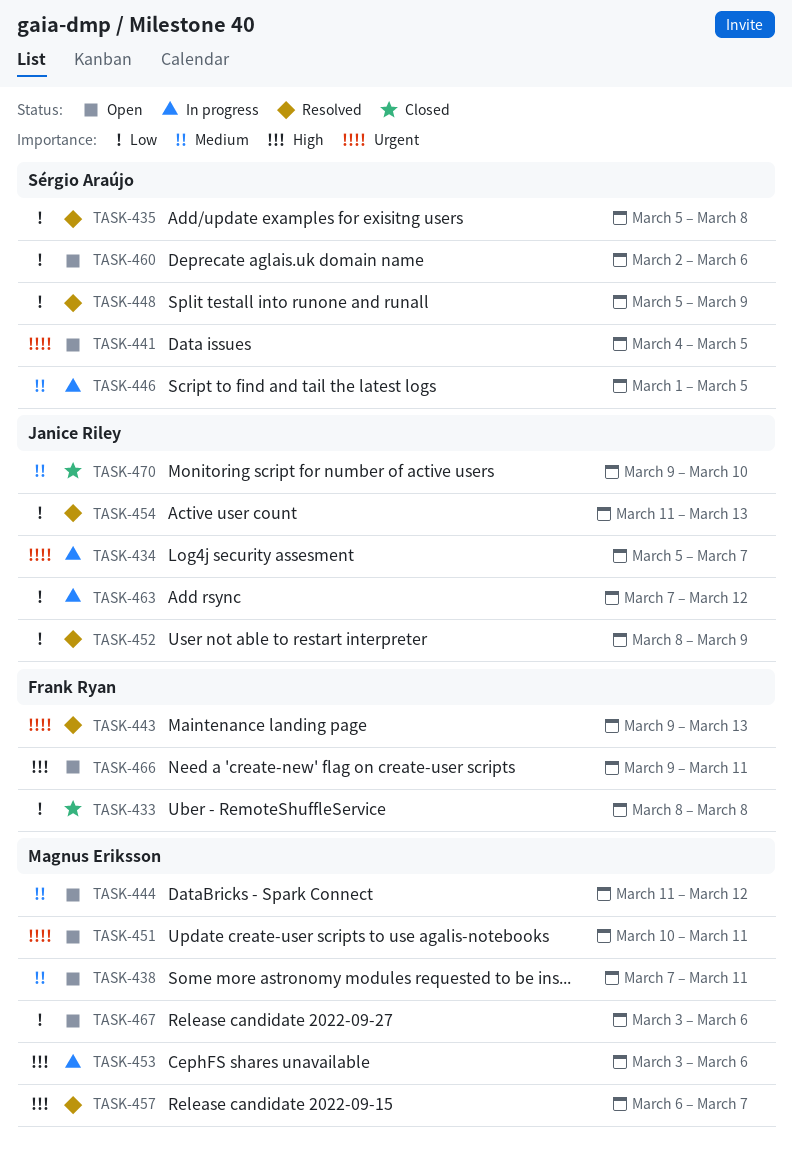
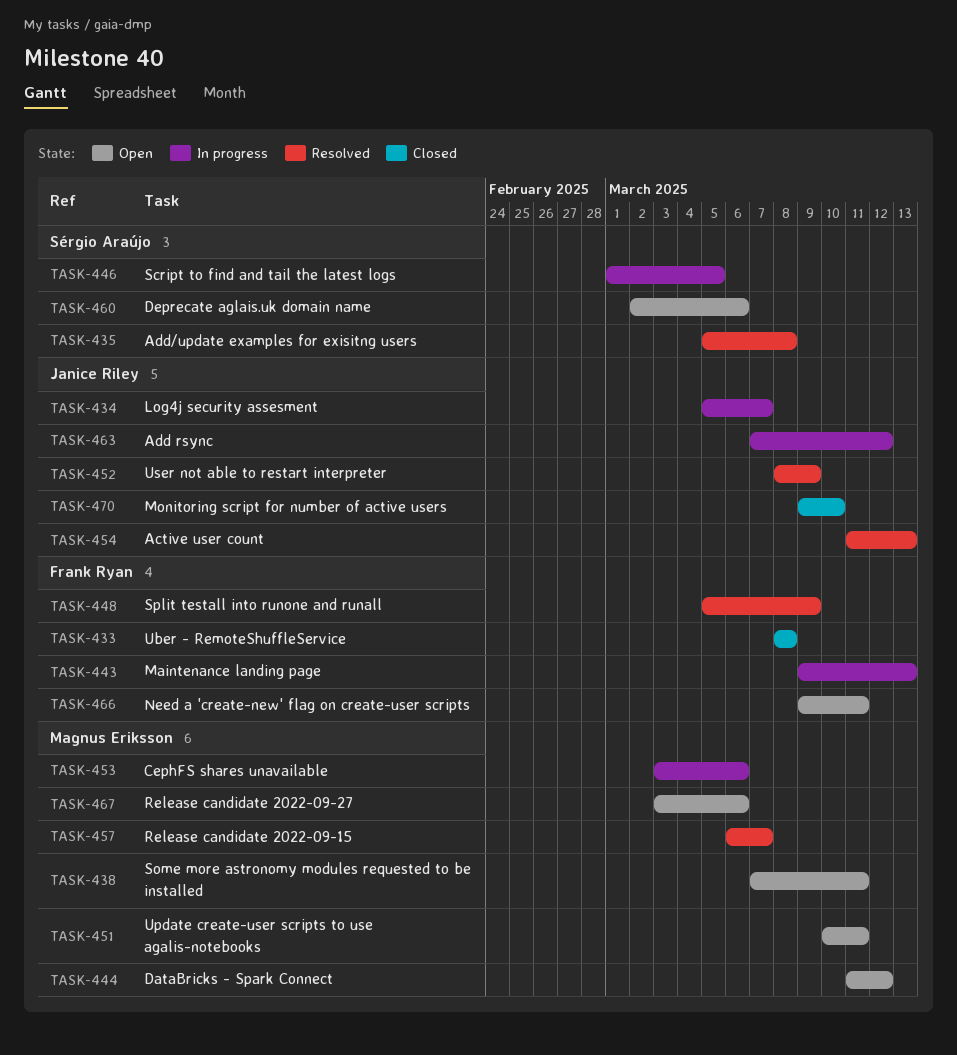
TASK-441: present -> none
TASK-443, status: Resolved -> In progress
TASK-448, owner: Sérgio Araújo -> Frank Ryan

